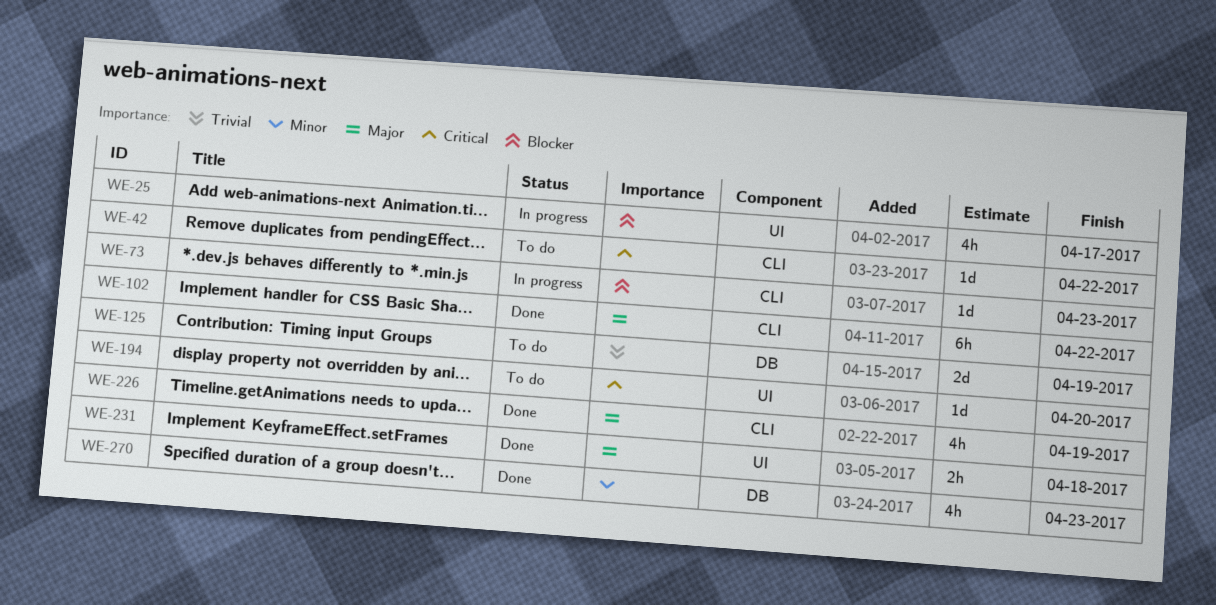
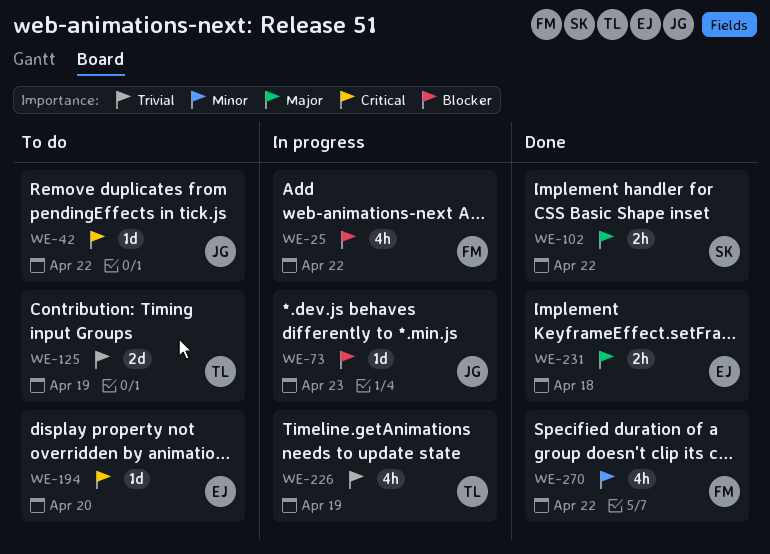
WE-25, due: Apr 17 -> Apr 22
WE-102, estimate: 6h -> 2h
WE-226, status: Done -> In progress
WE-226, priority: Major -> Trivial
WE-270, due: Apr 23 -> Apr 22

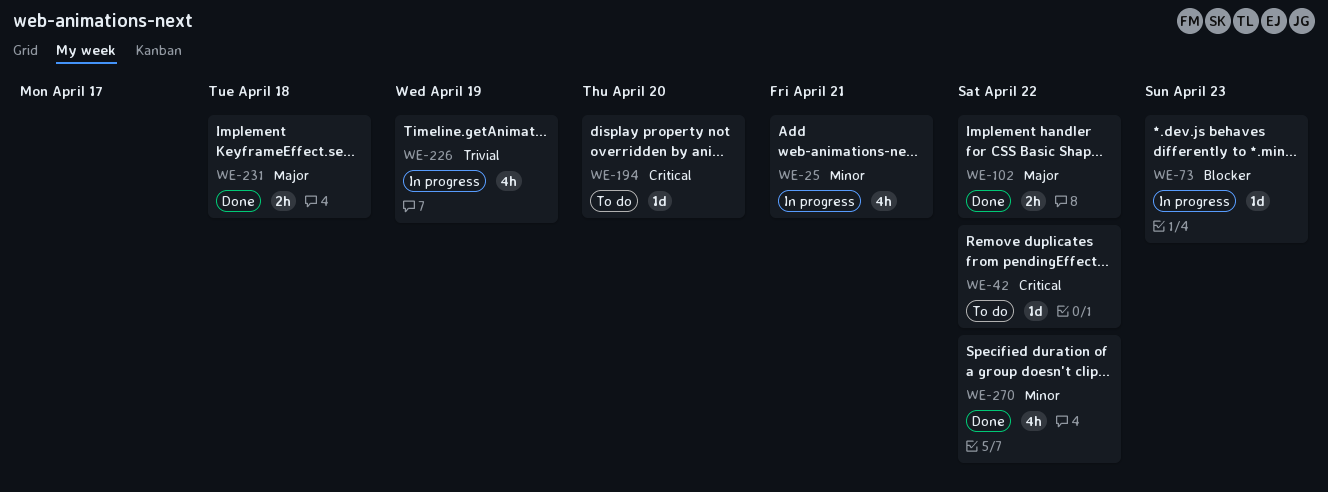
WE-25, priority: Blocker -> Minor
WE-25, due: Apr 22 -> Apr 21
WE-125: present -> none

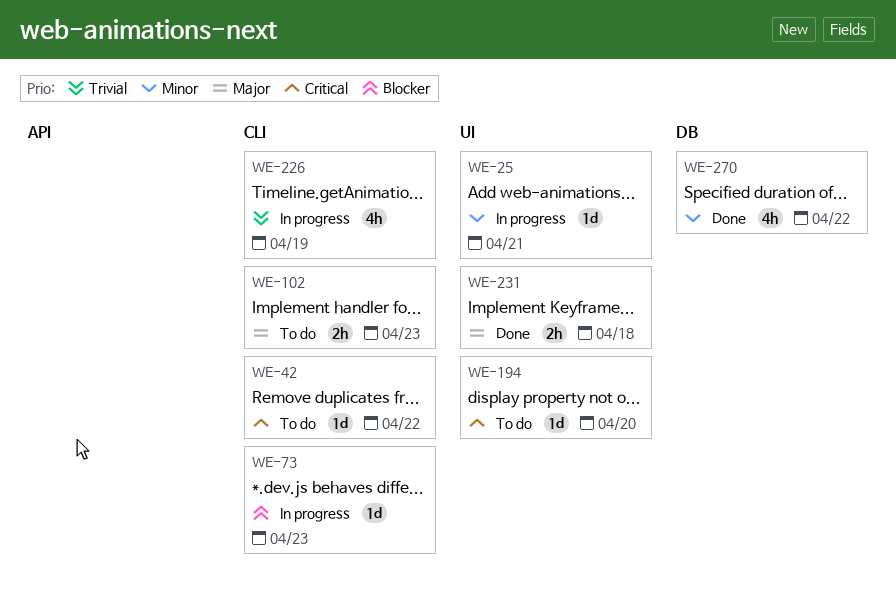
WE-25, estimate: 4h -> 1d
WE-102, status: Done -> To do
WE-102, due: Apr 22 -> Apr 23

